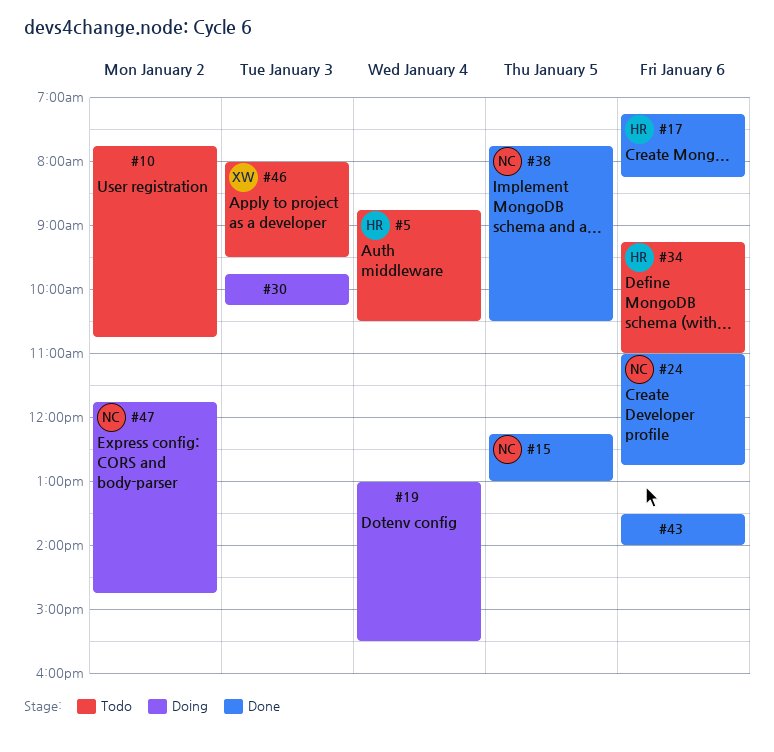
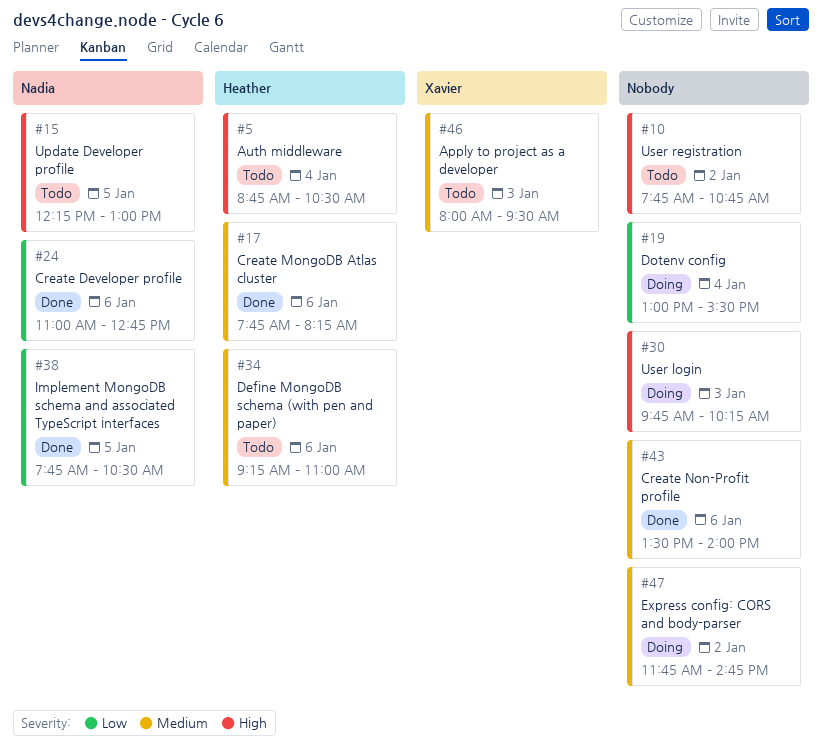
#15, status: Done -> Todo
#17, begins: 07:15 -> 07:45
#47, owner: Nadia -> none

